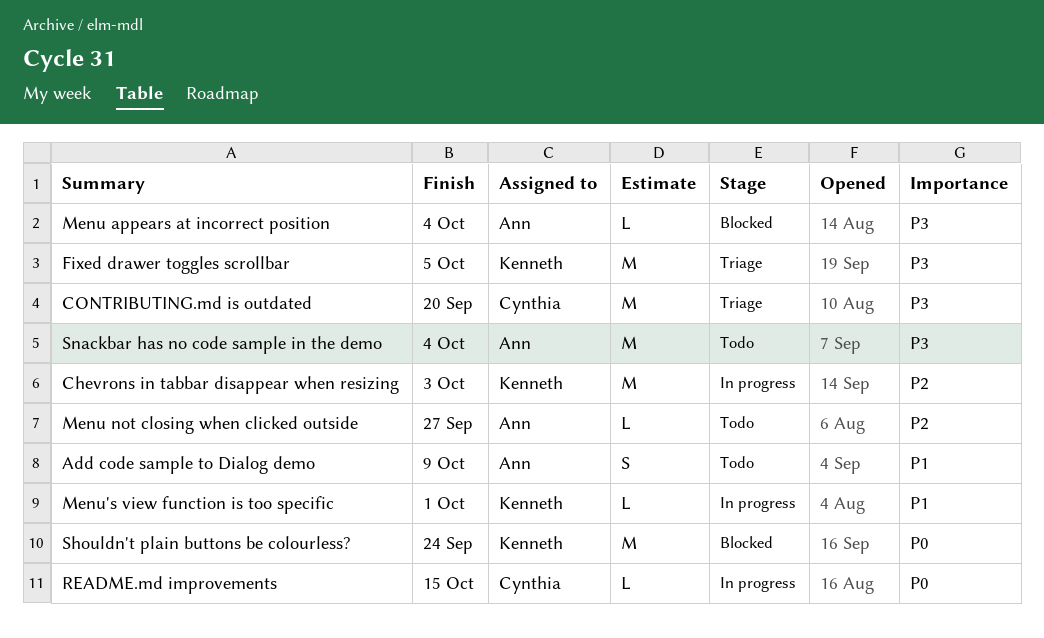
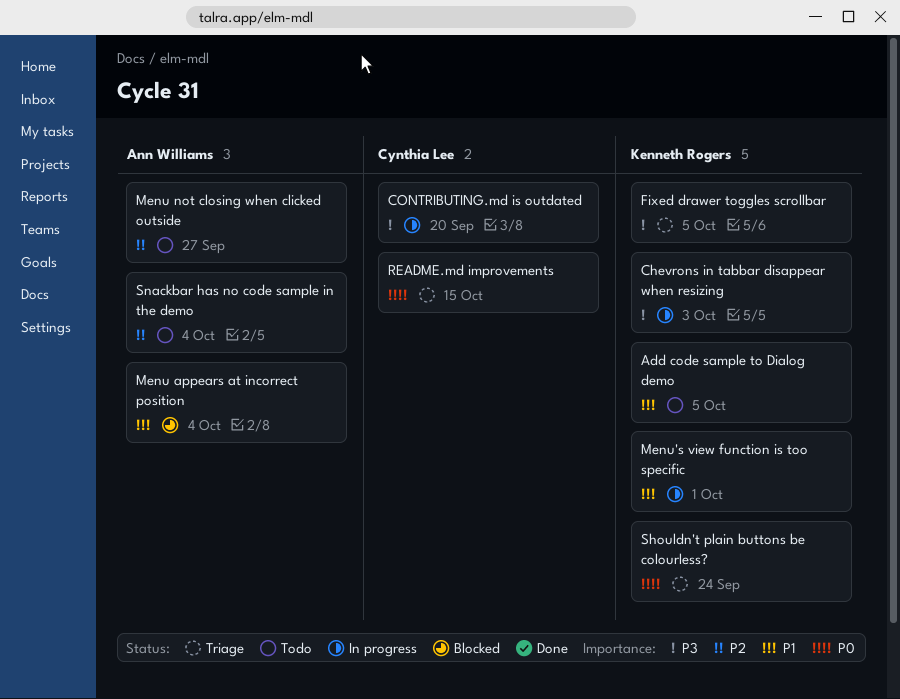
Add code sample to Dialog demo, owner: Ann Williams -> Kenneth Rogers
Add code sample to Dialog demo, due: Oct 9 -> Oct 5
Chevrons in tabbar disappear when resizing, priority: P2 -> P3
CONTRIBUTING.md is outdated, status: Triage -> In progress
Menu appears at incorrect position, priority: P3 -> P1
README.md improvements, status: In progress -> Triage
Shouldn't plain buttons be colourless?, status: Blocked -> Triage
Snackbar has no code sample in the demo, priority: P3 -> P2

